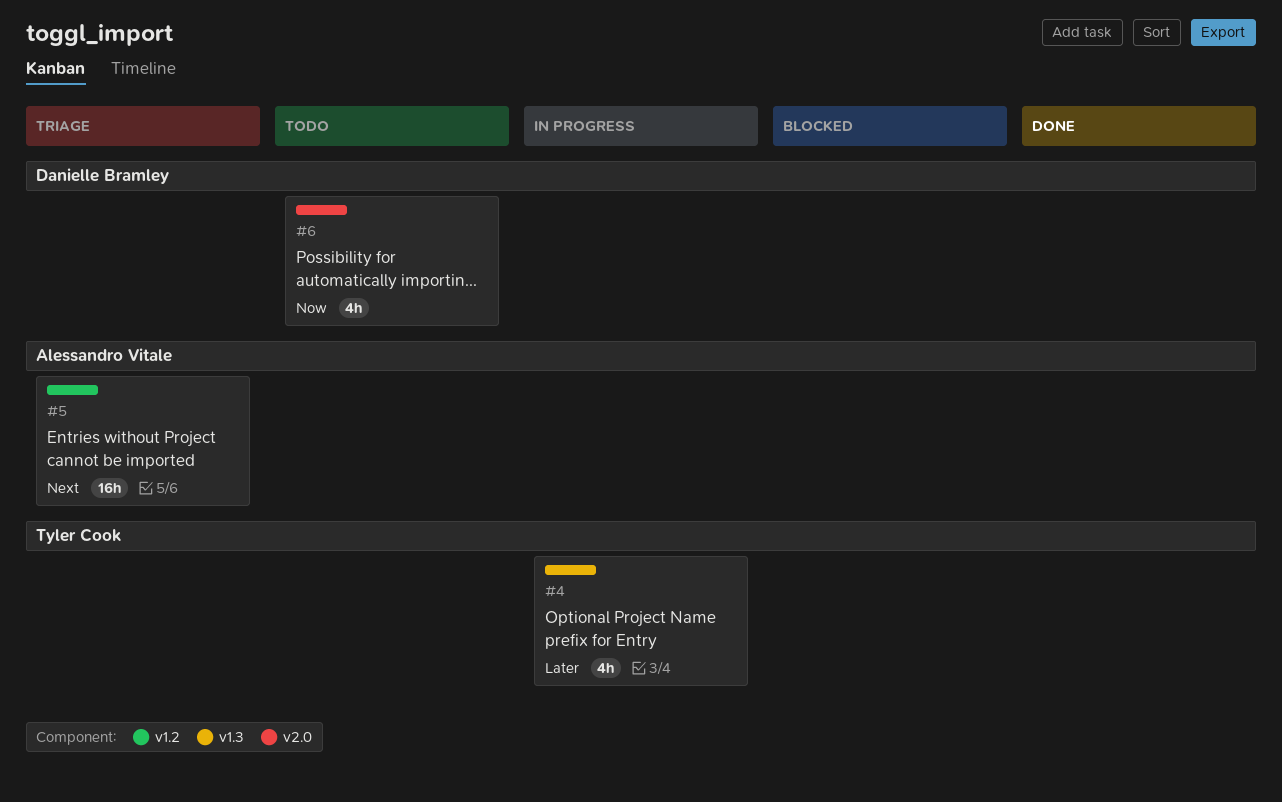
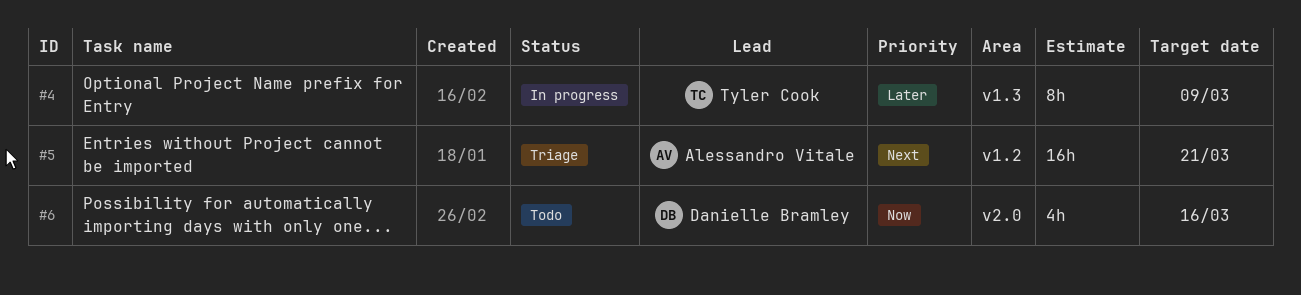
#4, estimate: 4h -> 8h

